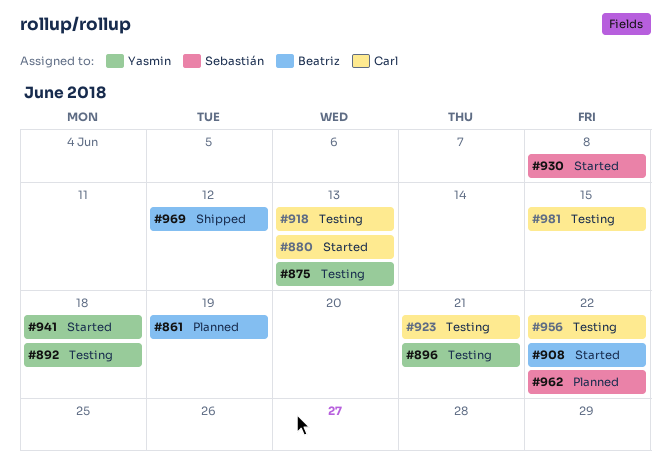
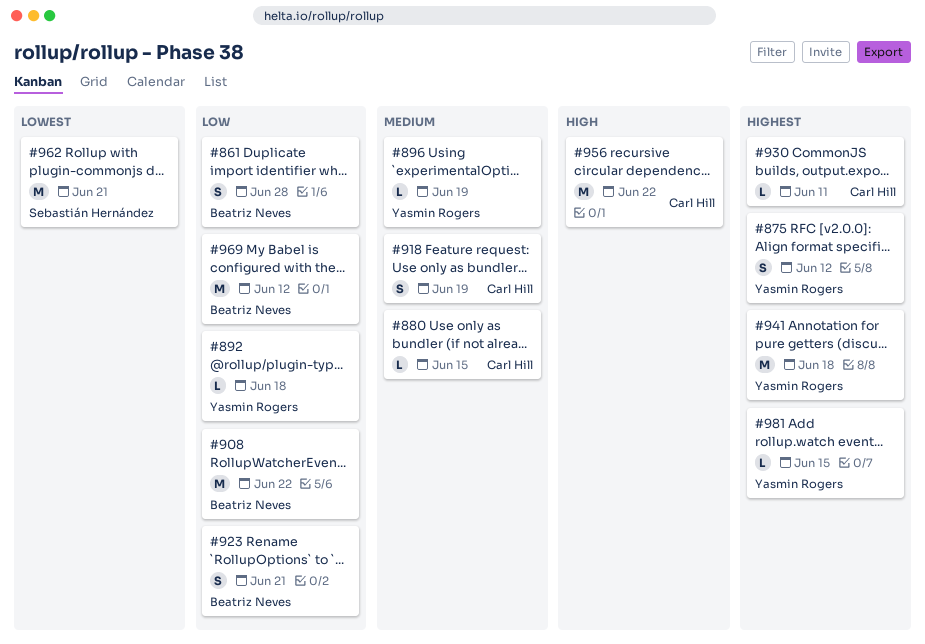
#861, due: Jun 19 -> Jun 28
#875, due: Jun 13 -> Jun 12
#880, due: Jun 13 -> Jun 15
#896, due: Jun 21 -> Jun 19
#918, due: Jun 13 -> Jun 19
#923, owner: Carl Hill -> Beatriz Neves
#930, owner: Sebastián Hernández -> Carl Hill
#930, due: Jun 8 -> Jun 11
#962, due: Jun 22 -> Jun 21
#981, owner: Carl Hill -> Yasmin Rogers

